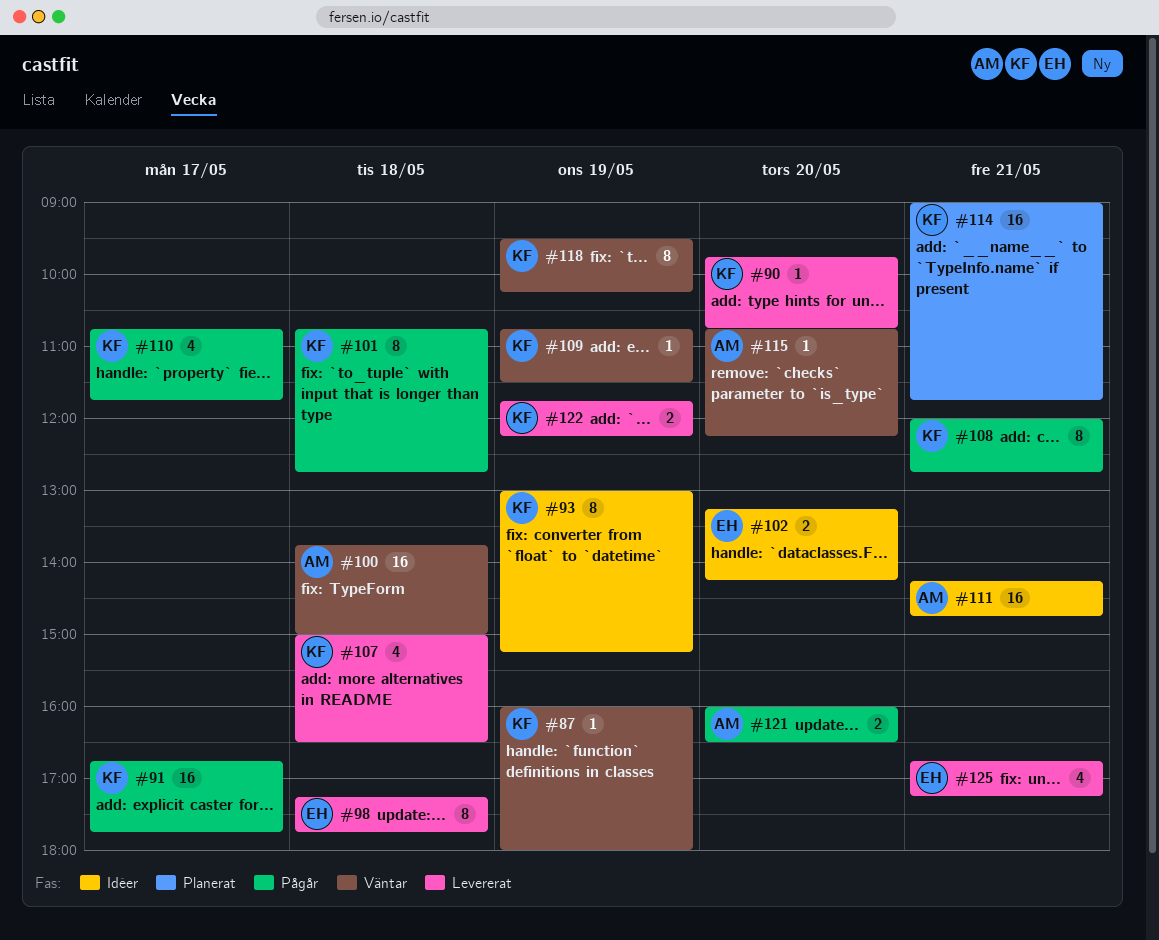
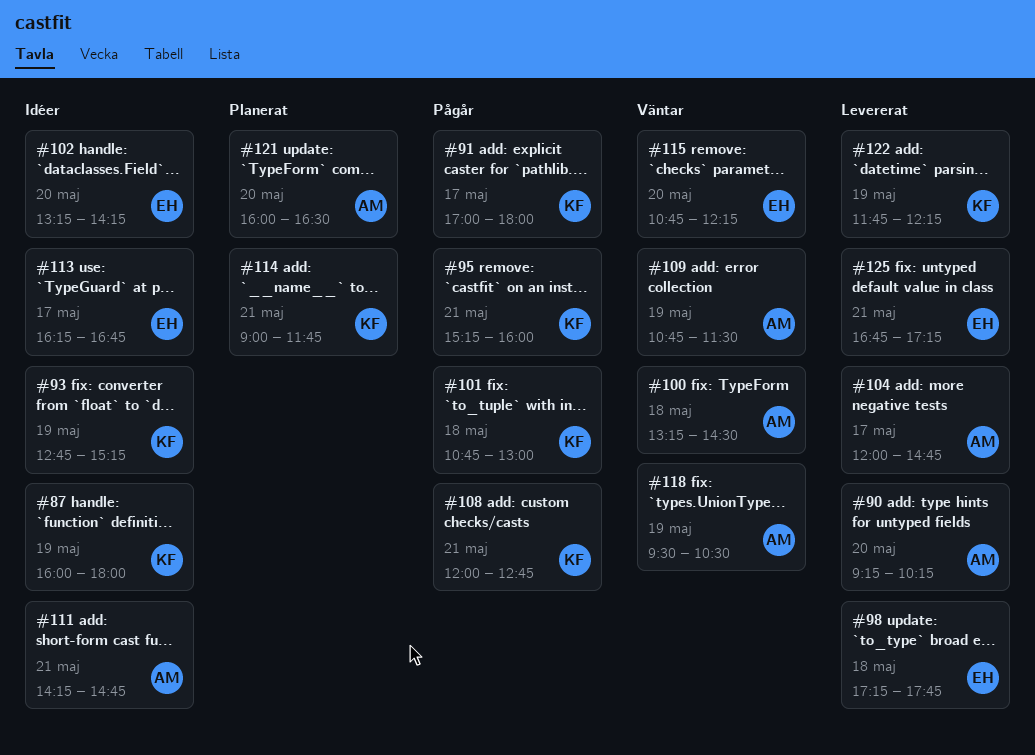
#87, status: Väntar -> Idéer
#90, owner: KF -> AM
#90, begins: 09:45 -> 09:15
#90, ends: 10:45 -> 10:15
#91, begins: 16:45 -> 17:00
#91, ends: 17:45 -> 18:00
#93, begins: 13:00 -> 12:45
#95: none -> present
#100, begins: 13:45 -> 13:15
#100, ends: 15:00 -> 14:30
#101, ends: 12:45 -> 13:00
#104: none -> present
#107: present -> none
#109, owner: KF -> AM
#110: present -> none
#113: none -> present
#115, owner: AM -> EH
#118, owner: KF -> AM
#118, ends: 10:15 -> 10:30
#121, status: Pågår -> Planerat

